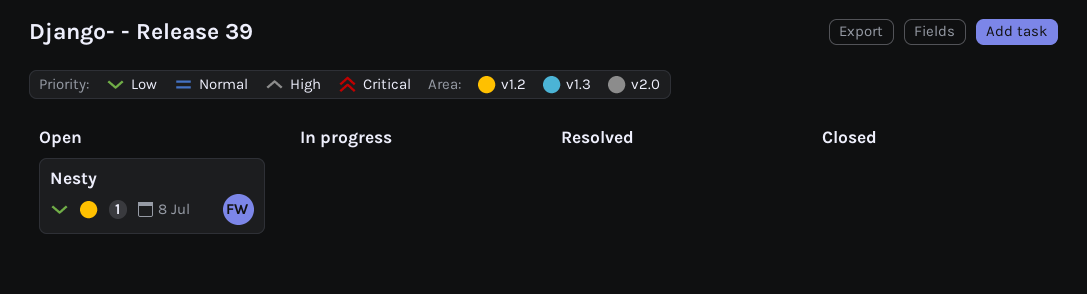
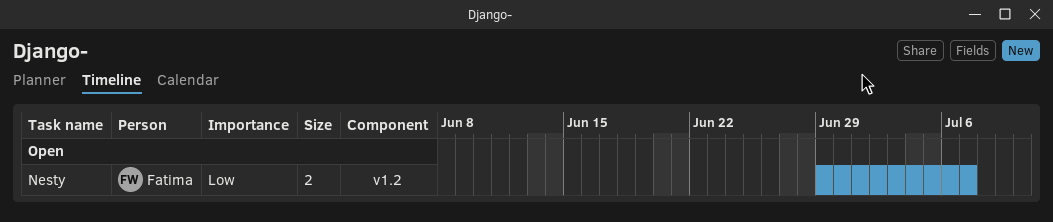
Nesty, estimate: 1 -> 2
Nesty, due: Jul 8 -> Jul 7

